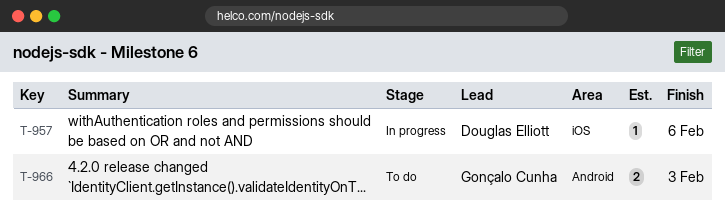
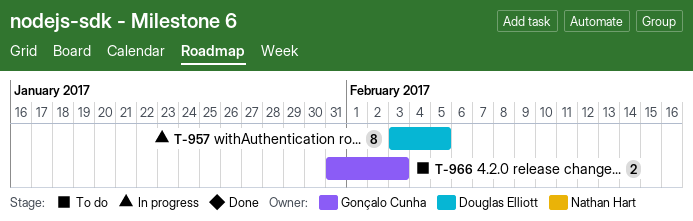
T-957, estimate: 1 -> 8
T-957, due: Feb 6 -> Feb 5

